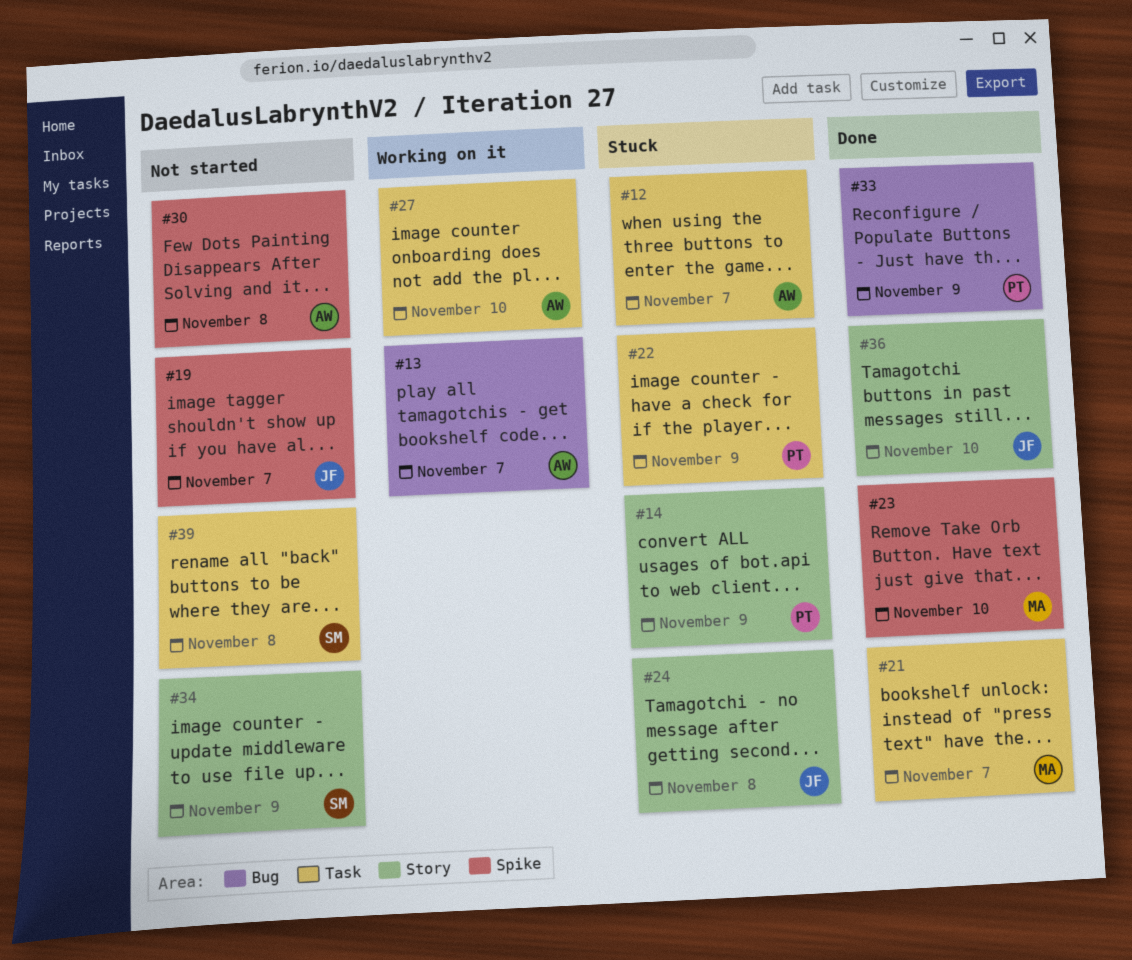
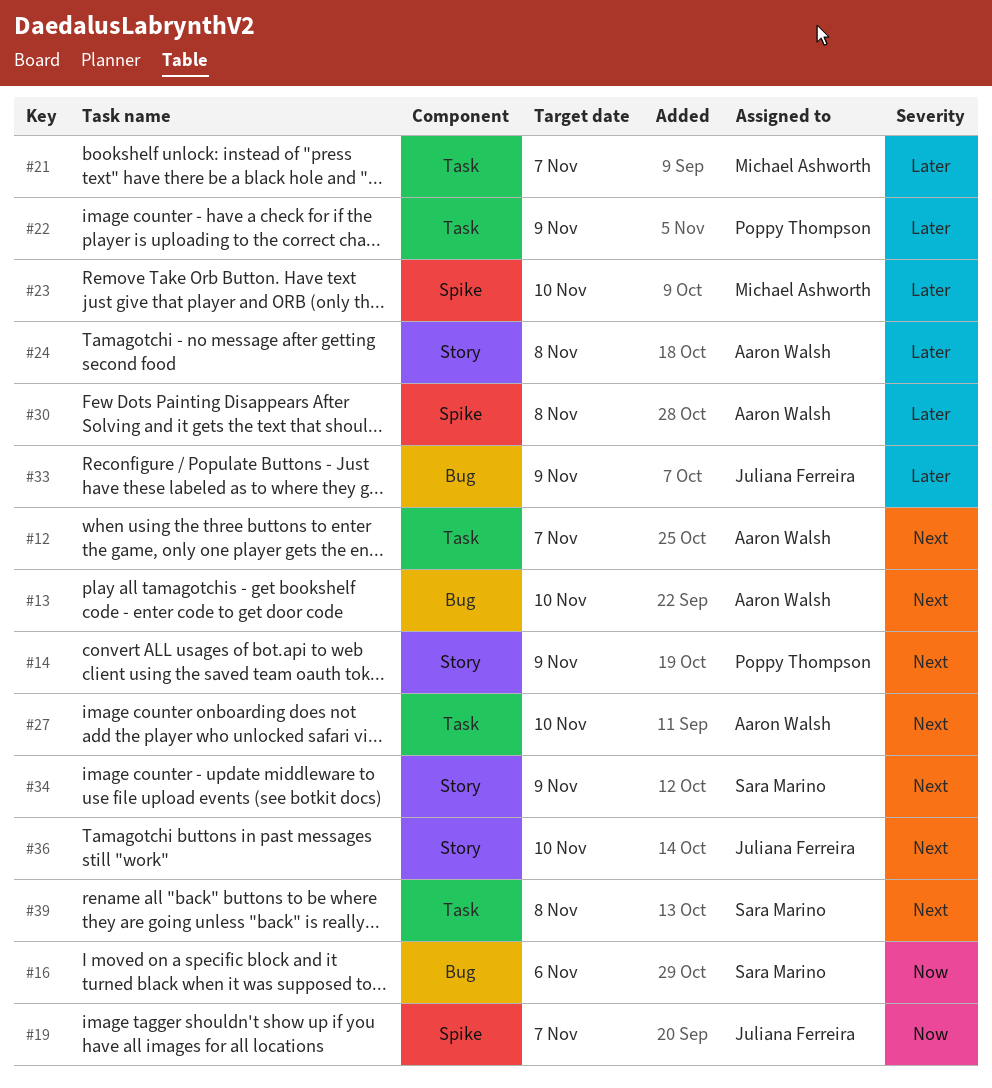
#13, due: Nov 7 -> Nov 10
#16: none -> present
#24, owner: Juliana Ferreira -> Aaron Walsh
#33, owner: Poppy Thompson -> Juliana Ferreira

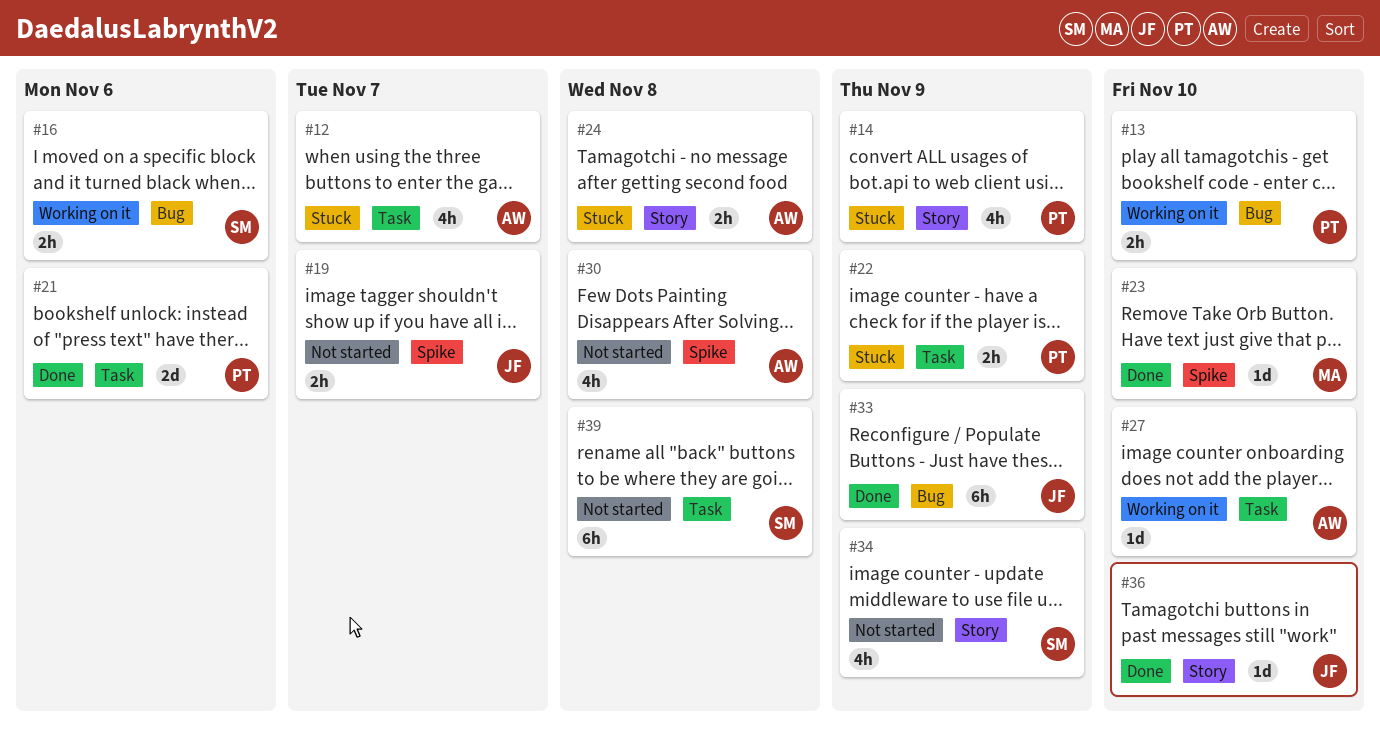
#13, owner: Aaron Walsh -> Poppy Thompson
#21, owner: Michael Ashworth -> Poppy Thompson
#21, due: Nov 7 -> Nov 6

